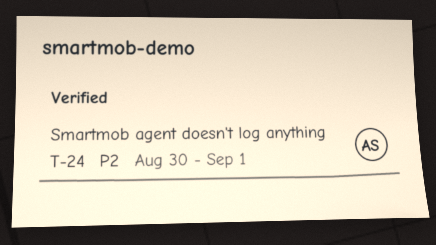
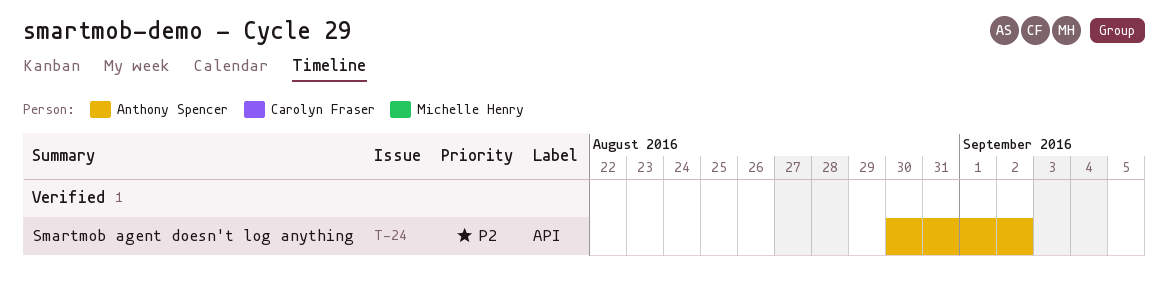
T-24, due: Sep 1 -> Sep 2

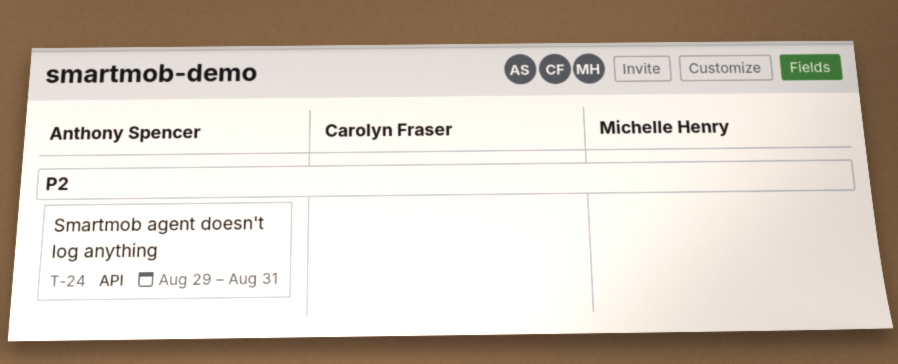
T-24, start: Aug 30 -> Aug 29
T-24, due: Sep 2 -> Aug 31

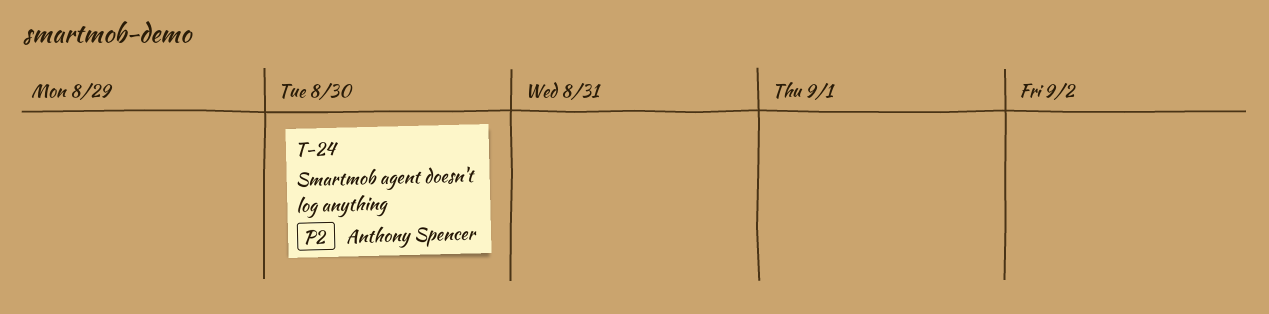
T-24, due: Aug 31 -> Aug 30

